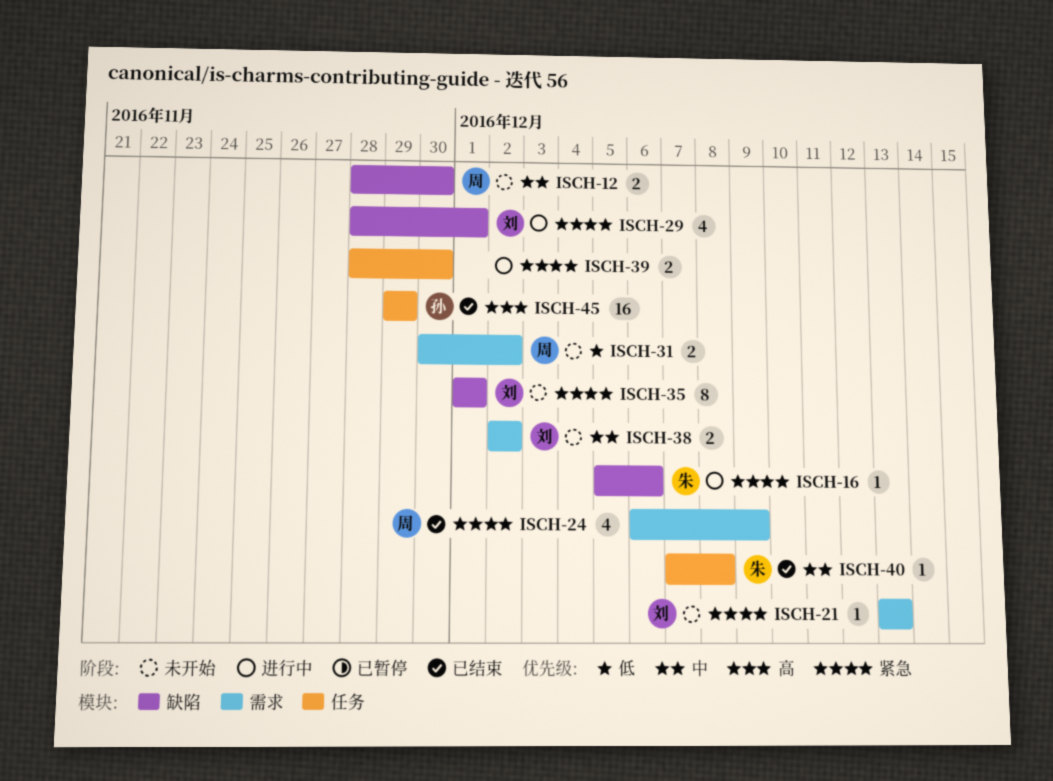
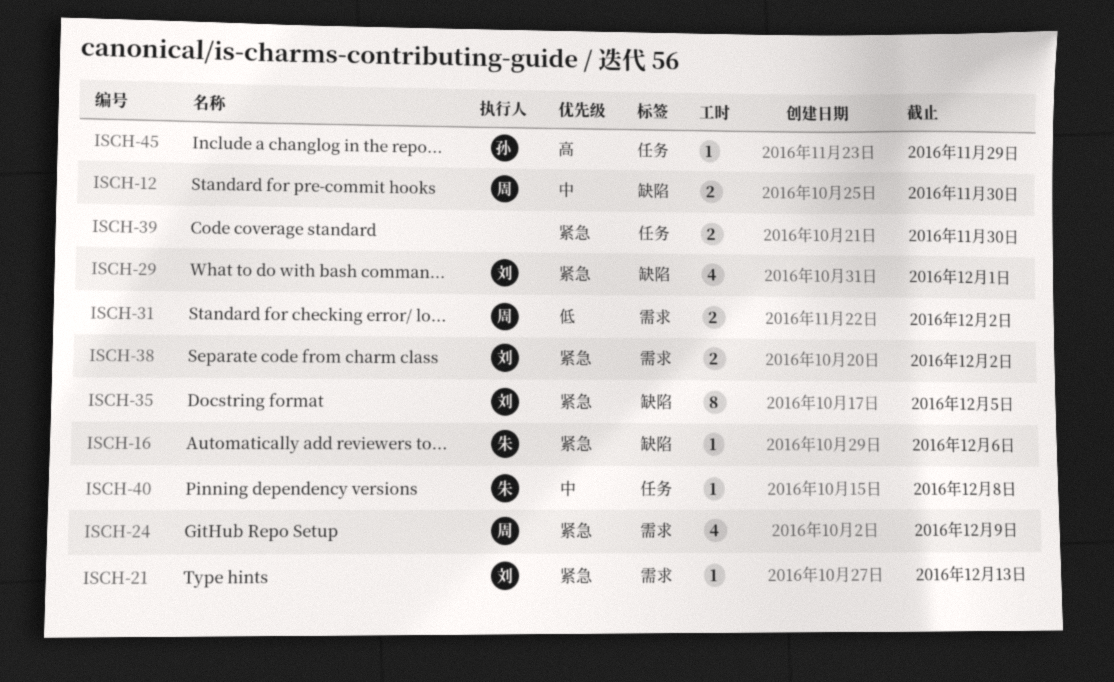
ISCH-35, due: Dec 1 -> Dec 5
ISCH-38, priority: 中 -> 紧急
ISCH-45, estimate: 16 -> 1

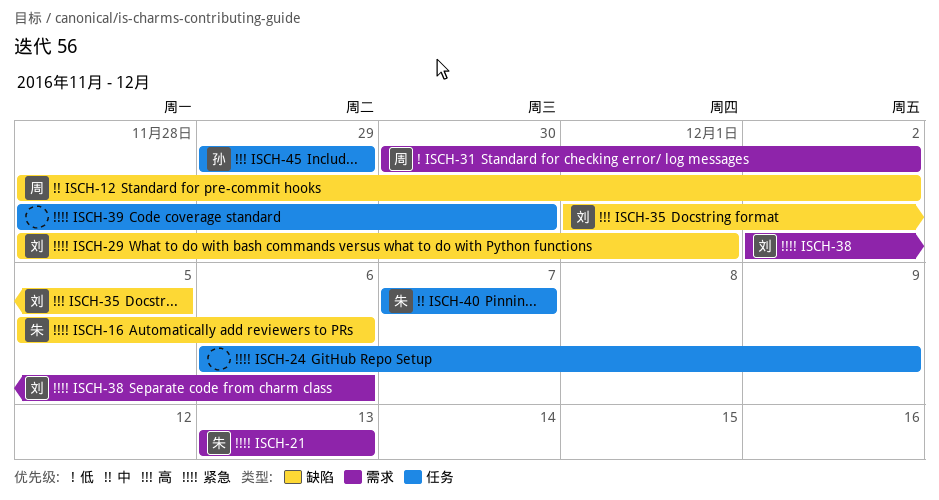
ISCH-12, due: Nov 30 -> Dec 2
ISCH-21, owner: 刘 -> 朱
ISCH-24, owner: 周 -> none
ISCH-24, label: 需求 -> 任务
ISCH-35, priority: 紧急 -> 高
ISCH-38, due: Dec 2 -> Dec 6
ISCH-40, due: Dec 8 -> Dec 7

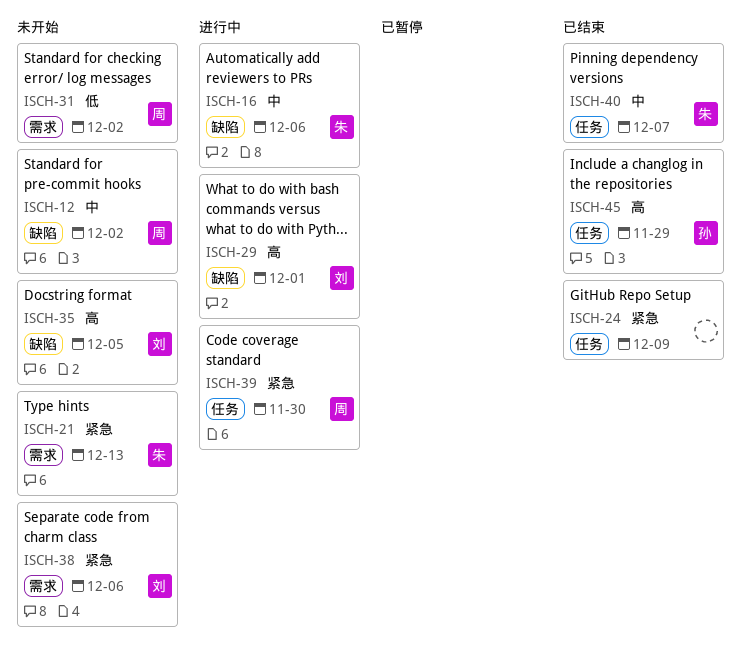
ISCH-16, priority: 紧急 -> 中
ISCH-29, priority: 紧急 -> 高
ISCH-39, owner: none -> 周

